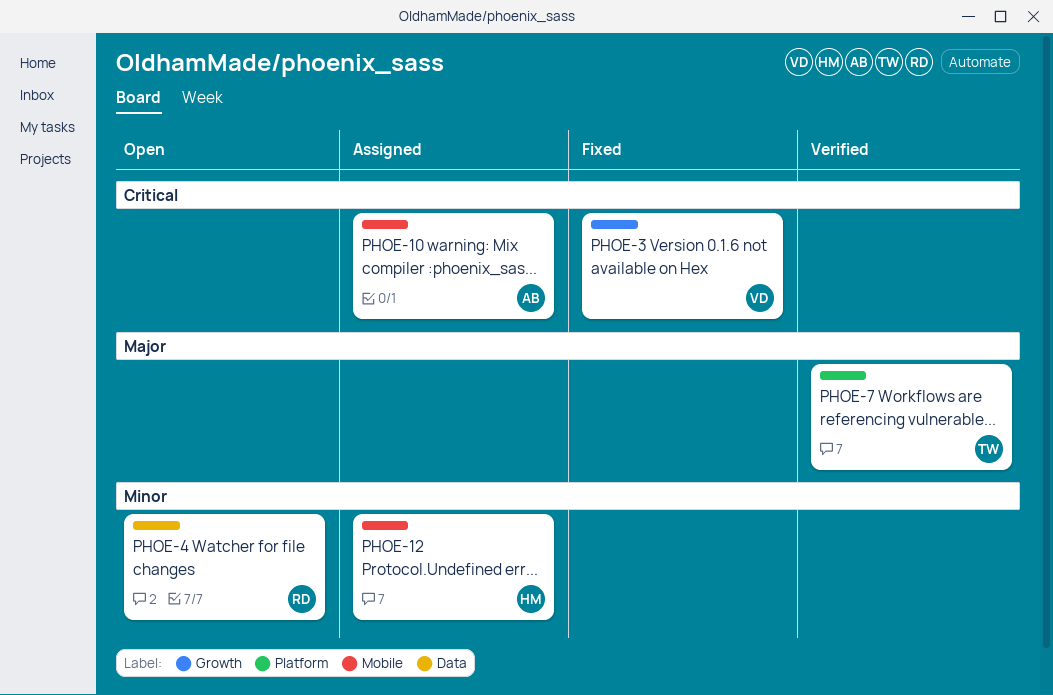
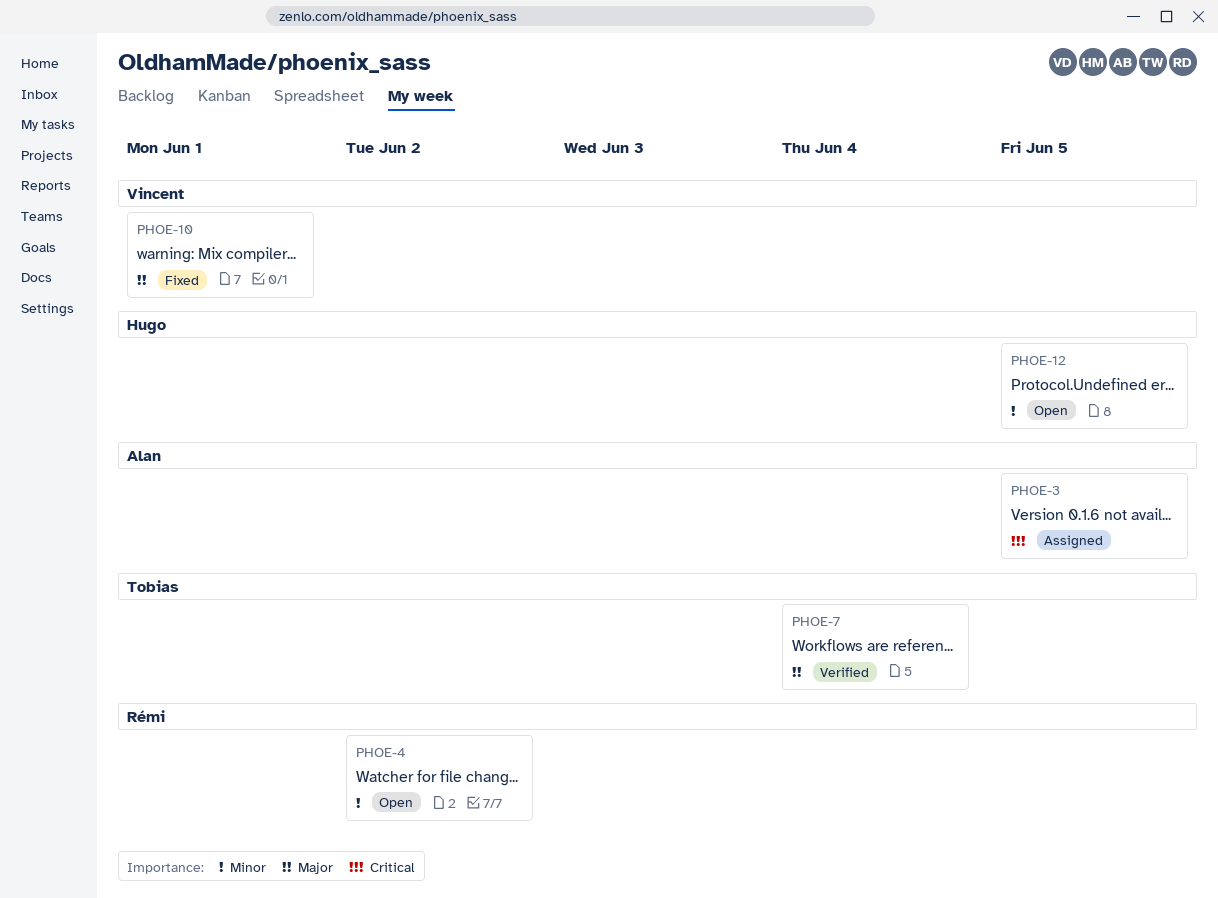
PHOE-3, status: Fixed -> Assigned
PHOE-3, owner: Vincent -> Alan
PHOE-10, status: Assigned -> Fixed
PHOE-10, owner: Alan -> Vincent
PHOE-10, priority: Critical -> Major
PHOE-12, status: Assigned -> Open

